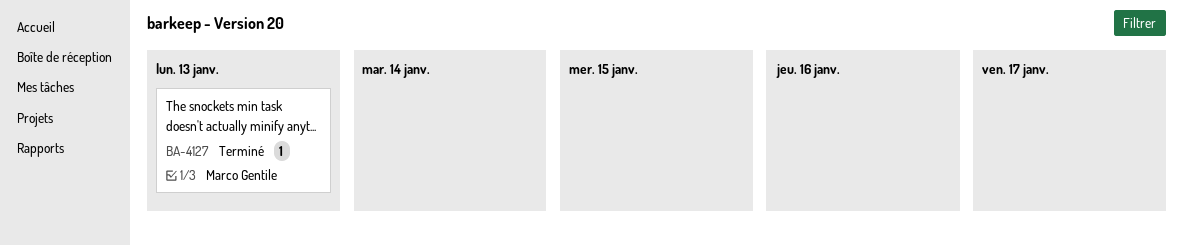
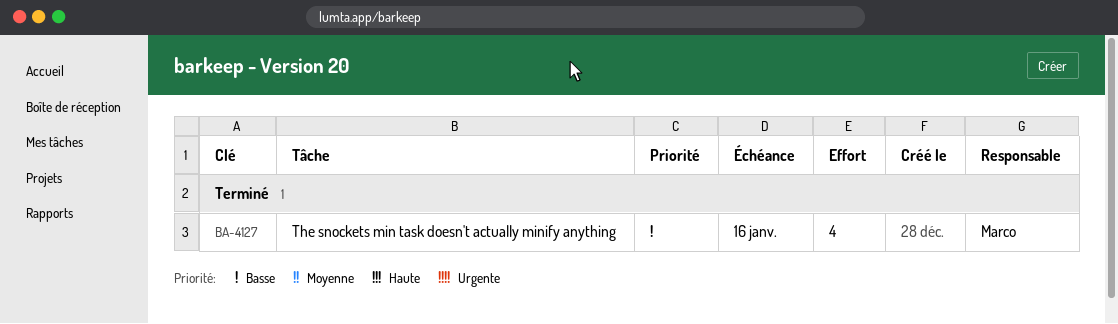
BA-4127, estimate: 1 -> 4
BA-4127, due: Jan 13 -> Jan 16

